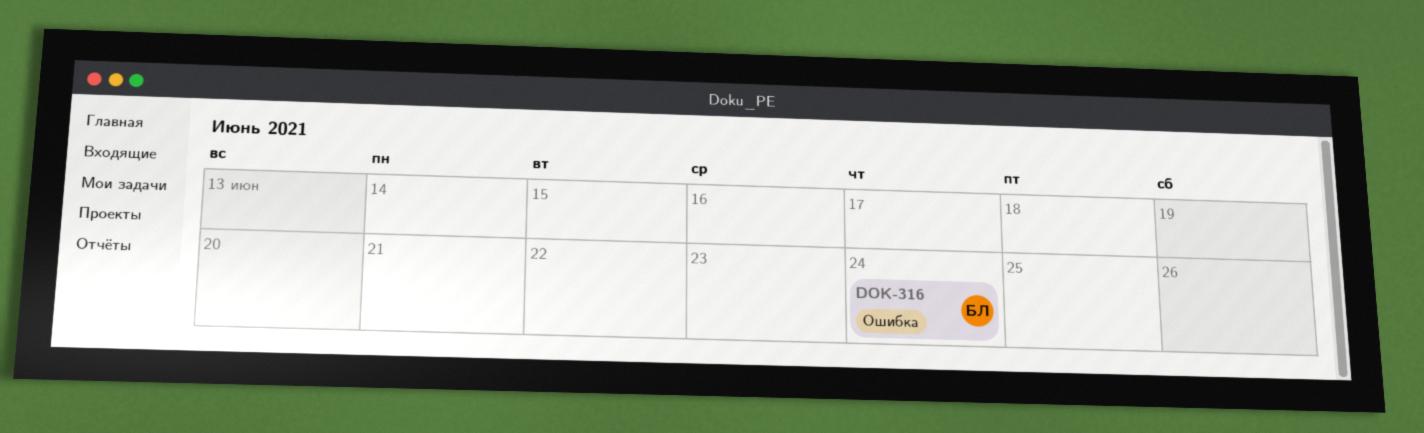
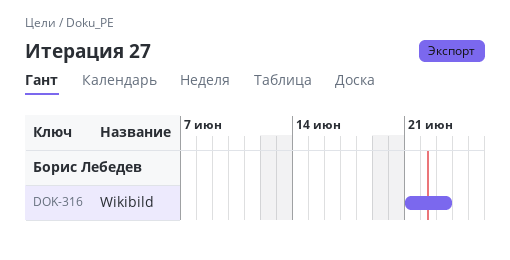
DOK-316, due: Jun 24 -> Jun 23

